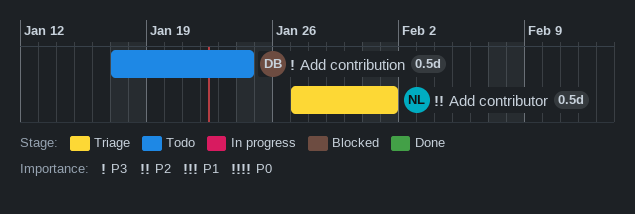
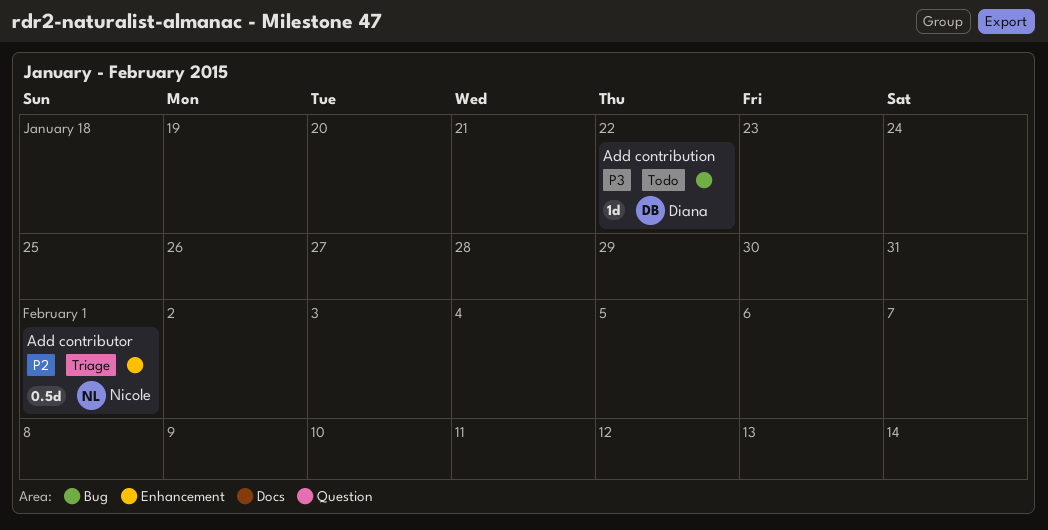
Add contribution, estimate: 0.5d -> 1d
Add contribution, due: Jan 24 -> Jan 22

